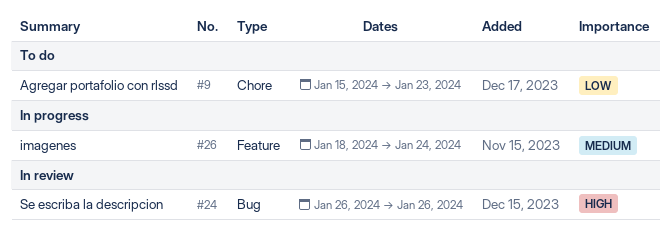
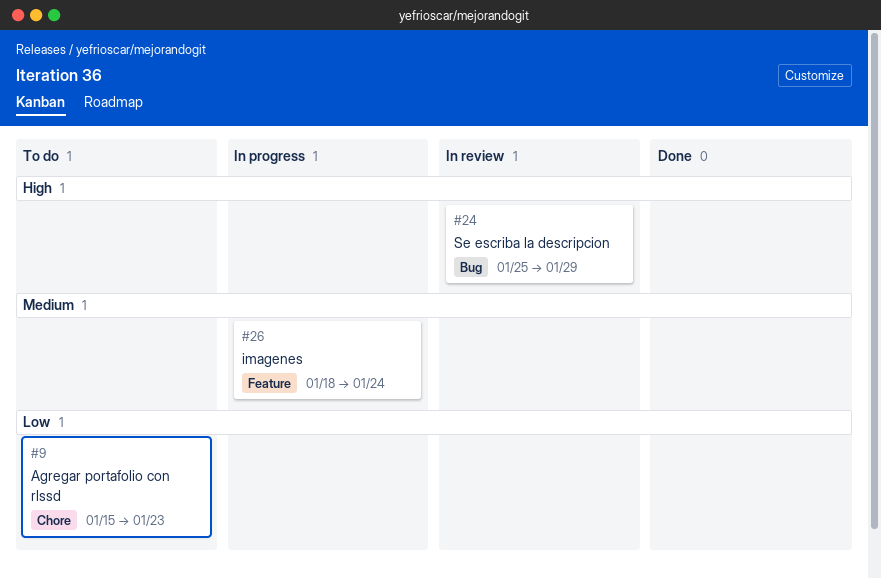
#24, start: Jan 26 -> Jan 25
#24, due: Jan 26 -> Jan 29

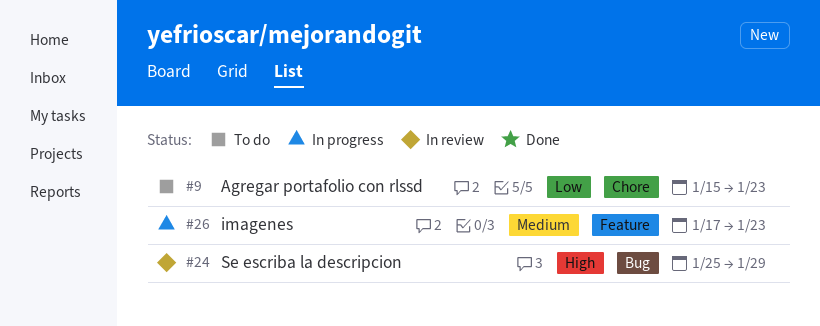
#26, start: Jan 18 -> Jan 17
#26, due: Jan 24 -> Jan 23

